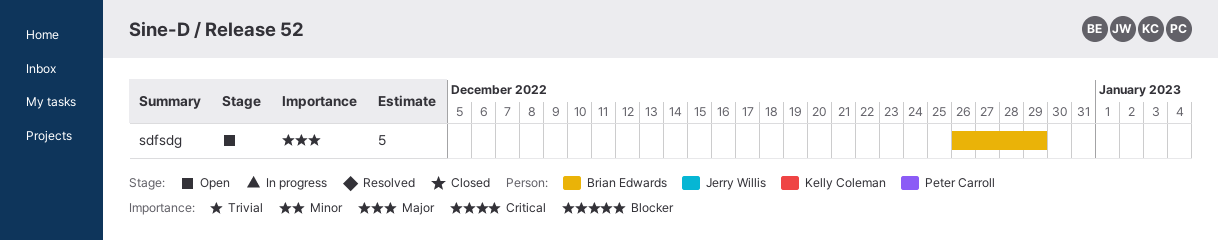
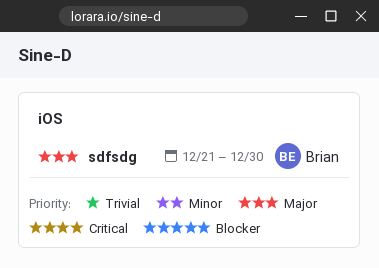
sdfsdg, start: Dec 26 -> Dec 21
sdfsdg, due: Dec 29 -> Dec 30

